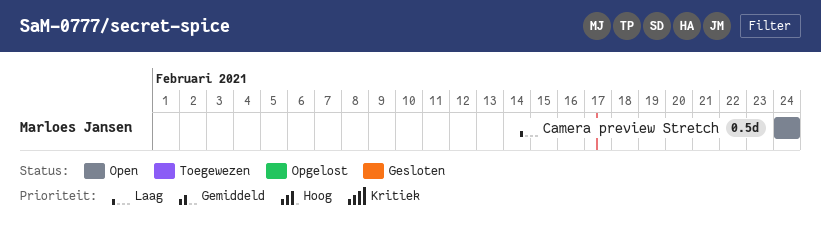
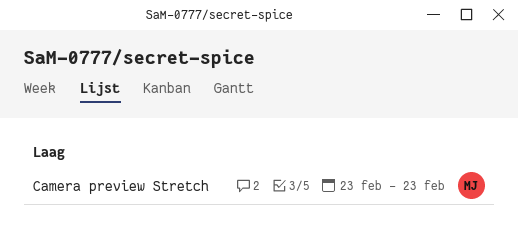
Camera preview Stretch, start: Feb 24 -> Feb 23
Camera preview Stretch, due: Feb 24 -> Feb 23

